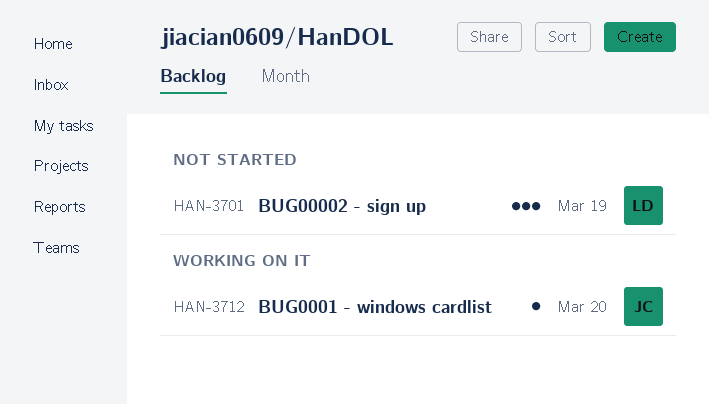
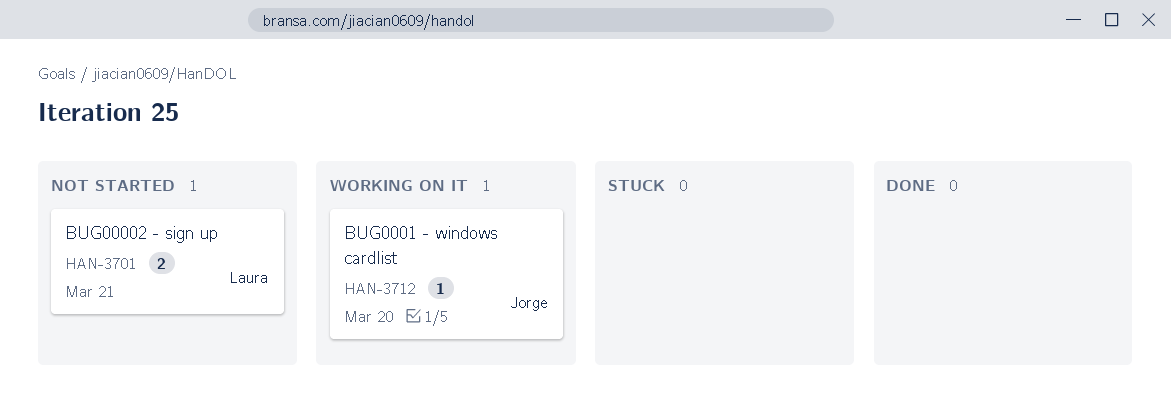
HAN-3701, estimate: 3 -> 2
HAN-3701, due: Mar 19 -> Mar 21

